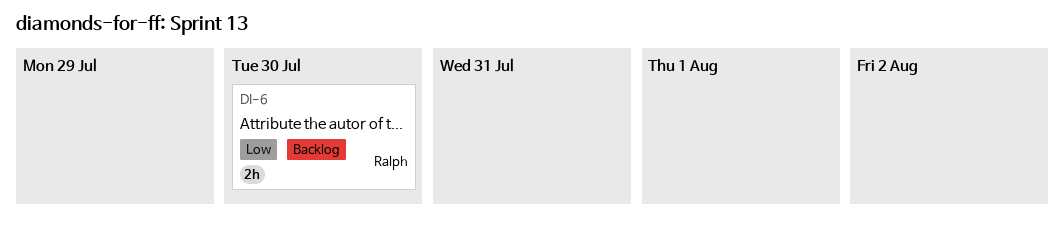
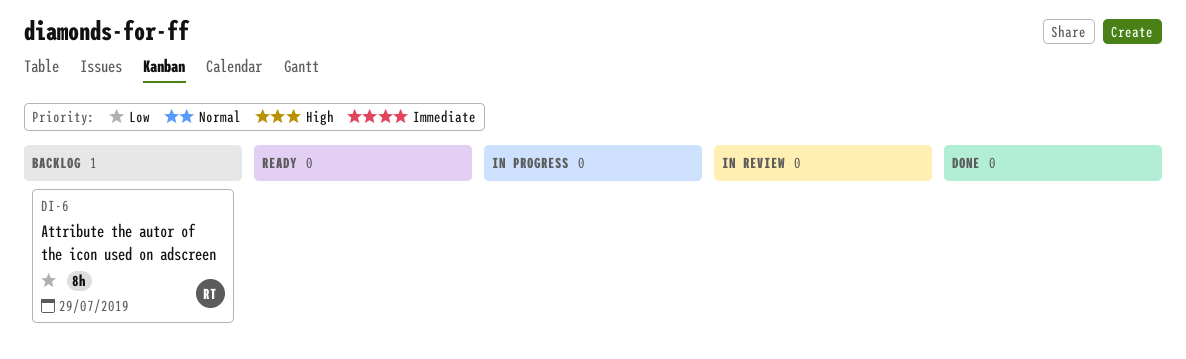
DI-6, estimate: 2h -> 8h
DI-6, due: Jul 30 -> Jul 29

